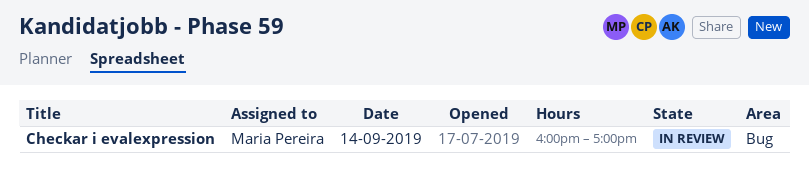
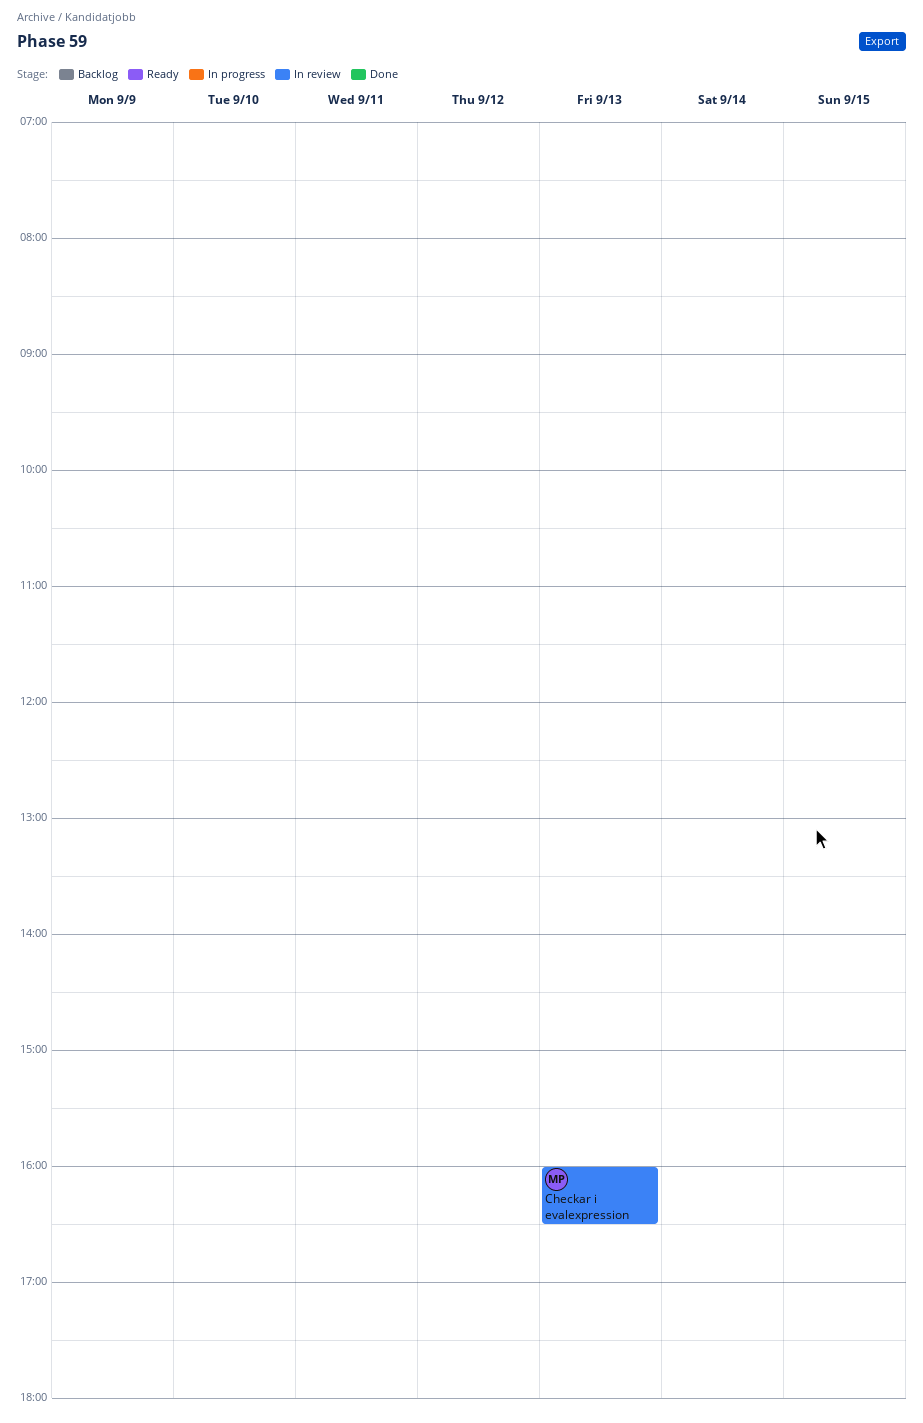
Checkar i evalexpression, day: Sep 14 -> Sep 13
Checkar i evalexpression, ends: 17:00 -> 16:30

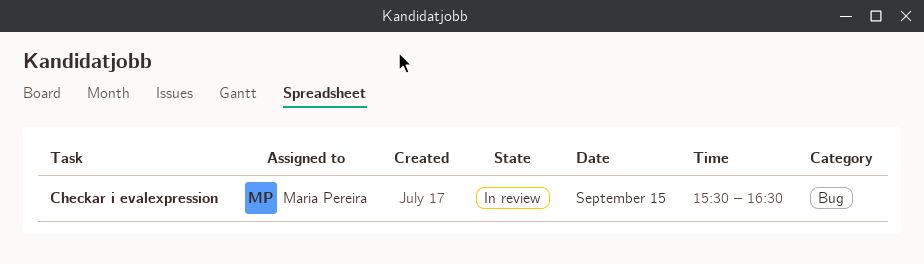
Checkar i evalexpression, day: Sep 13 -> Sep 15
Checkar i evalexpression, begins: 16:00 -> 15:30

